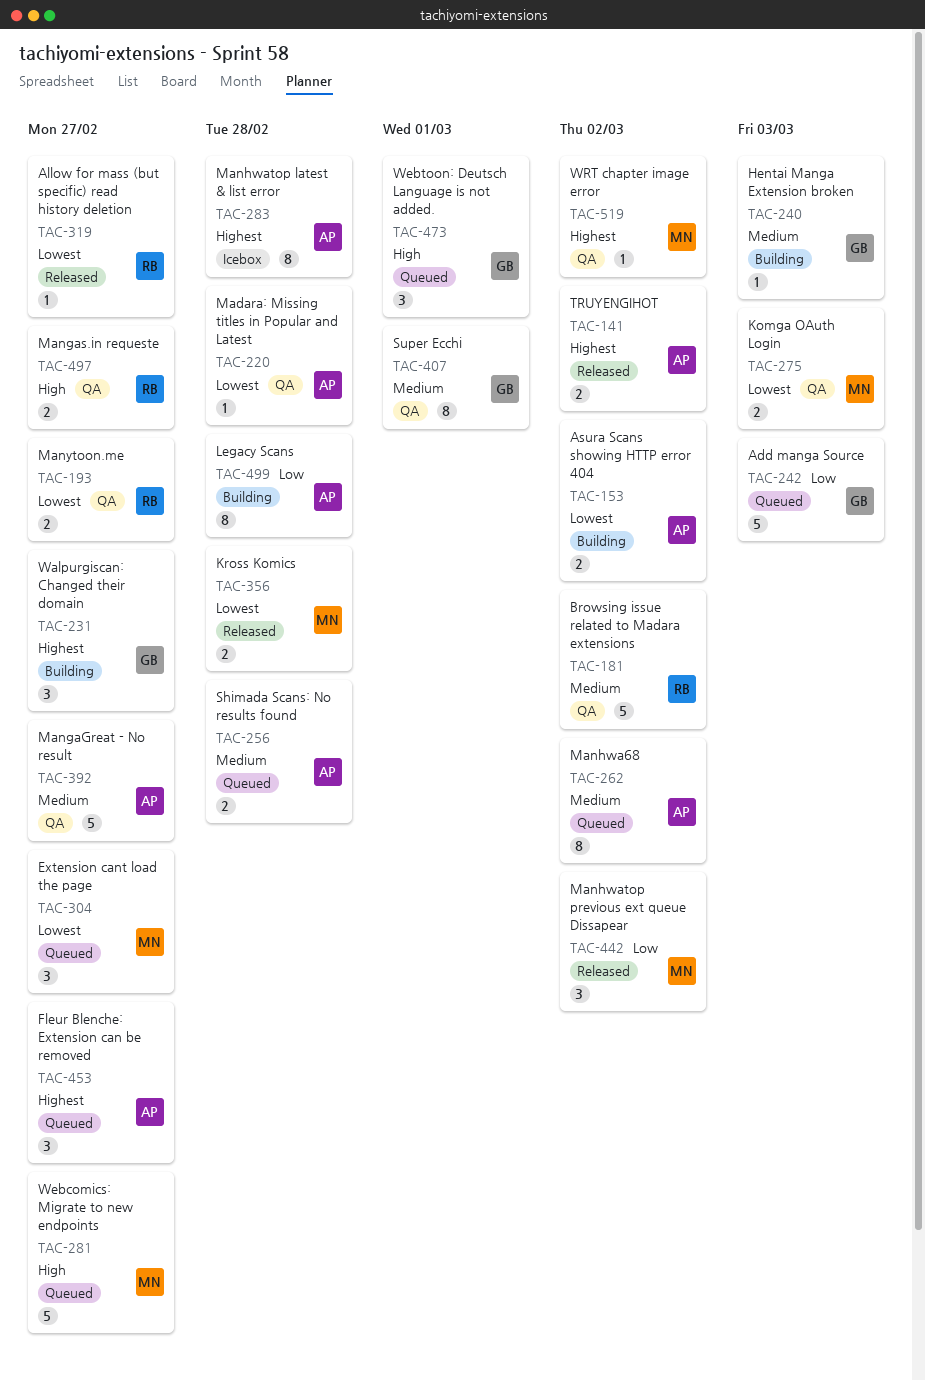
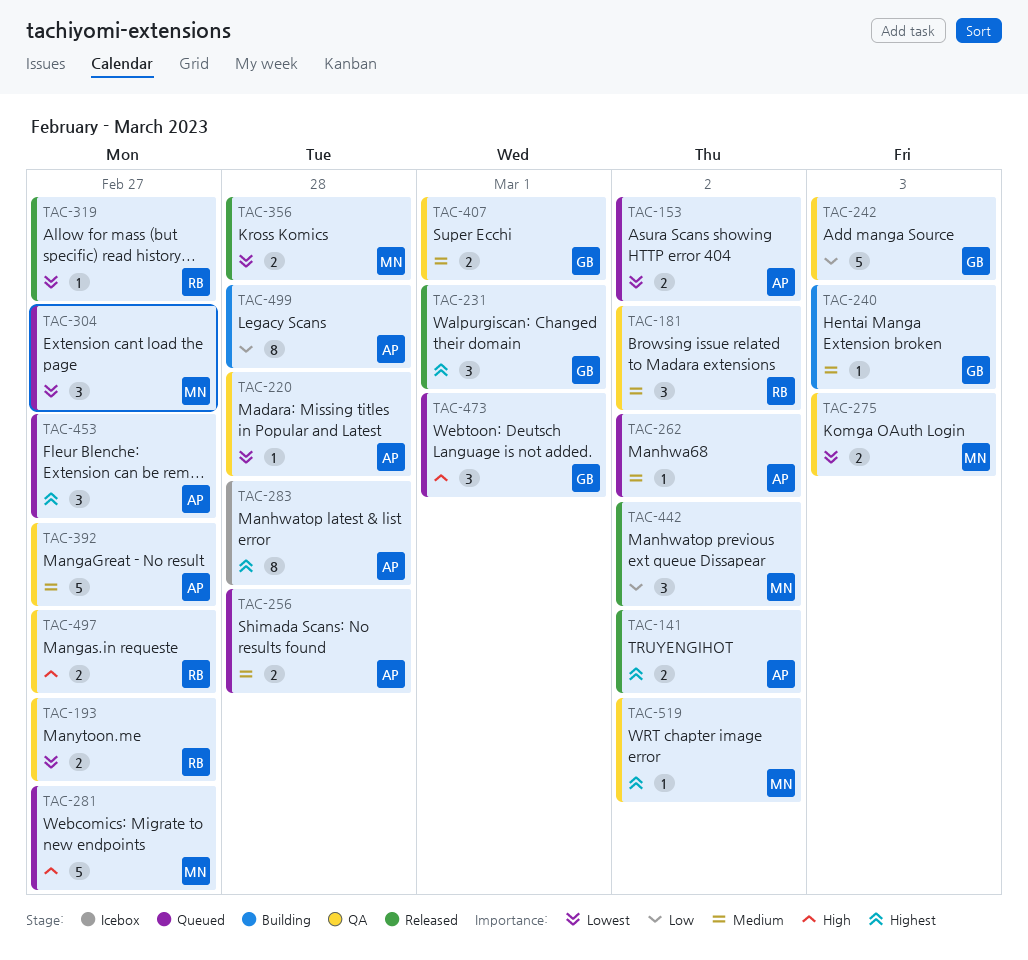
TAC-153, status: Building -> Queued
TAC-181, estimate: 5 -> 3
TAC-231, status: Building -> Released
TAC-231, due: Feb 27 -> Mar 1
TAC-242, status: Queued -> QA
TAC-262, estimate: 8 -> 1
TAC-407, estimate: 8 -> 2

